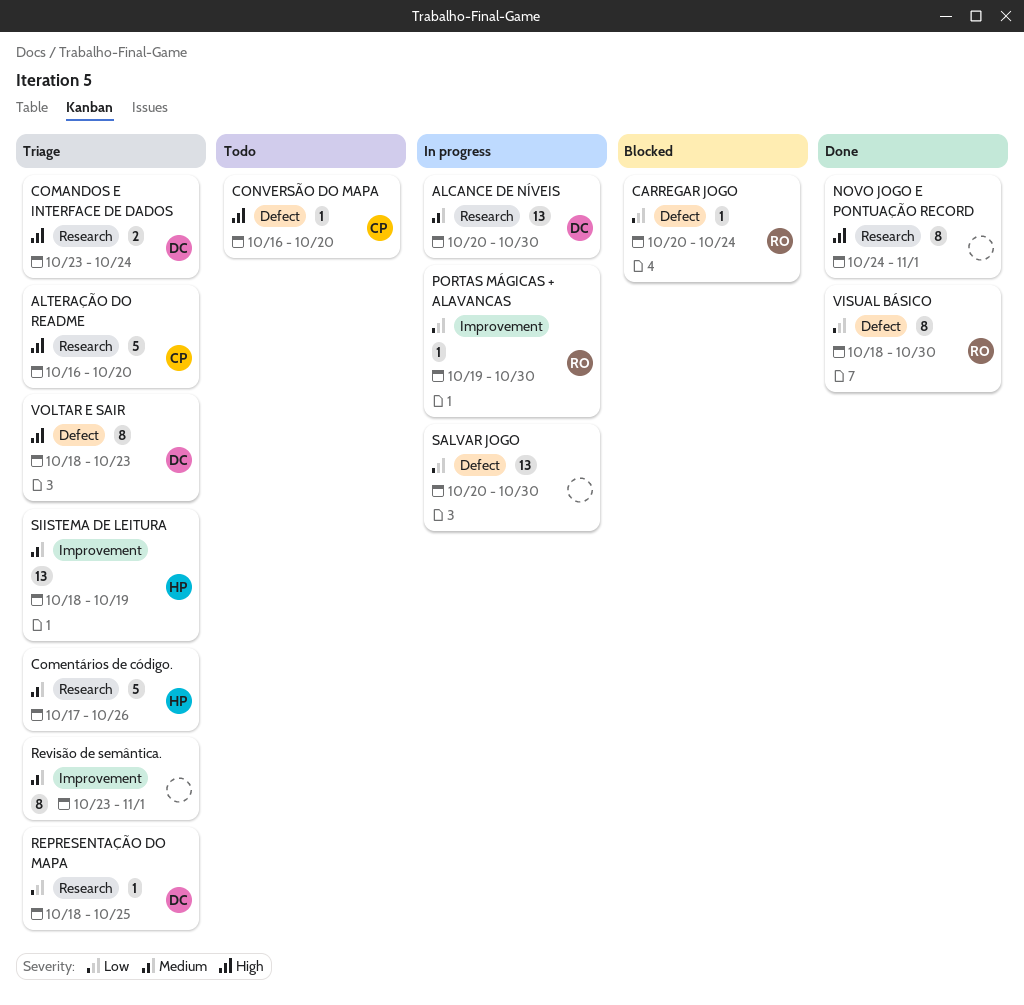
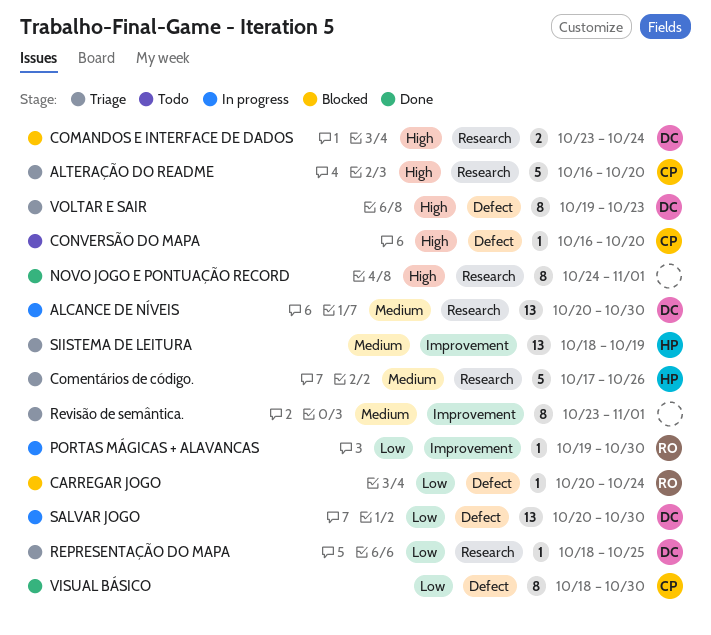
COMANDOS E INTERFACE DE DADOS, status: Triage -> Blocked
SALVAR JOGO, owner: none -> DC
VISUAL BÁSICO, owner: RO -> CP
VOLTAR E SAIR, start: Oct 18 -> Oct 19

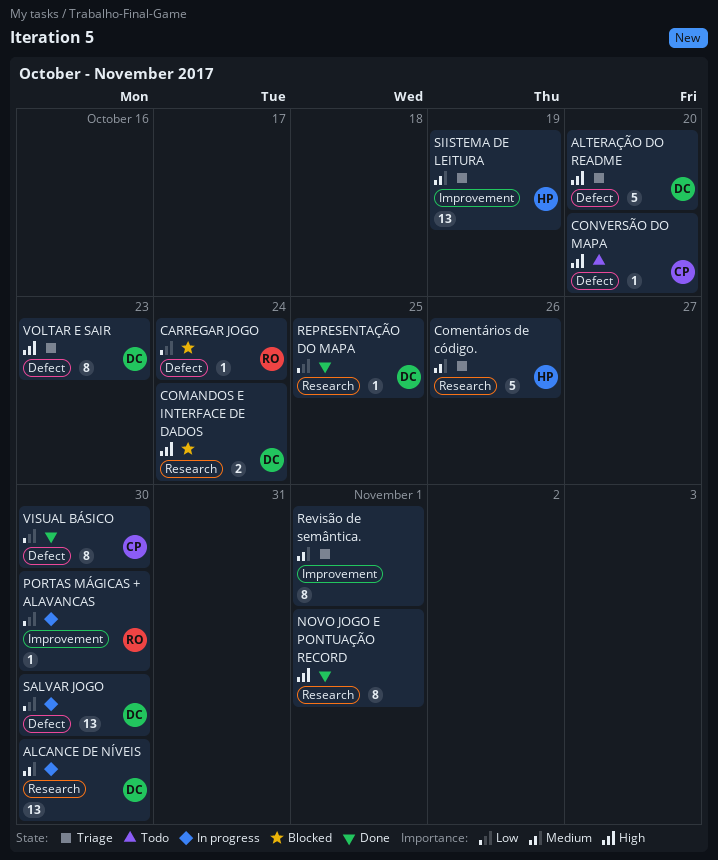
ALTERAÇÃO DO README, owner: CP -> DC
ALTERAÇÃO DO README, label: Research -> Defect
REPRESENTAÇÃO DO MAPA, status: Triage -> Done

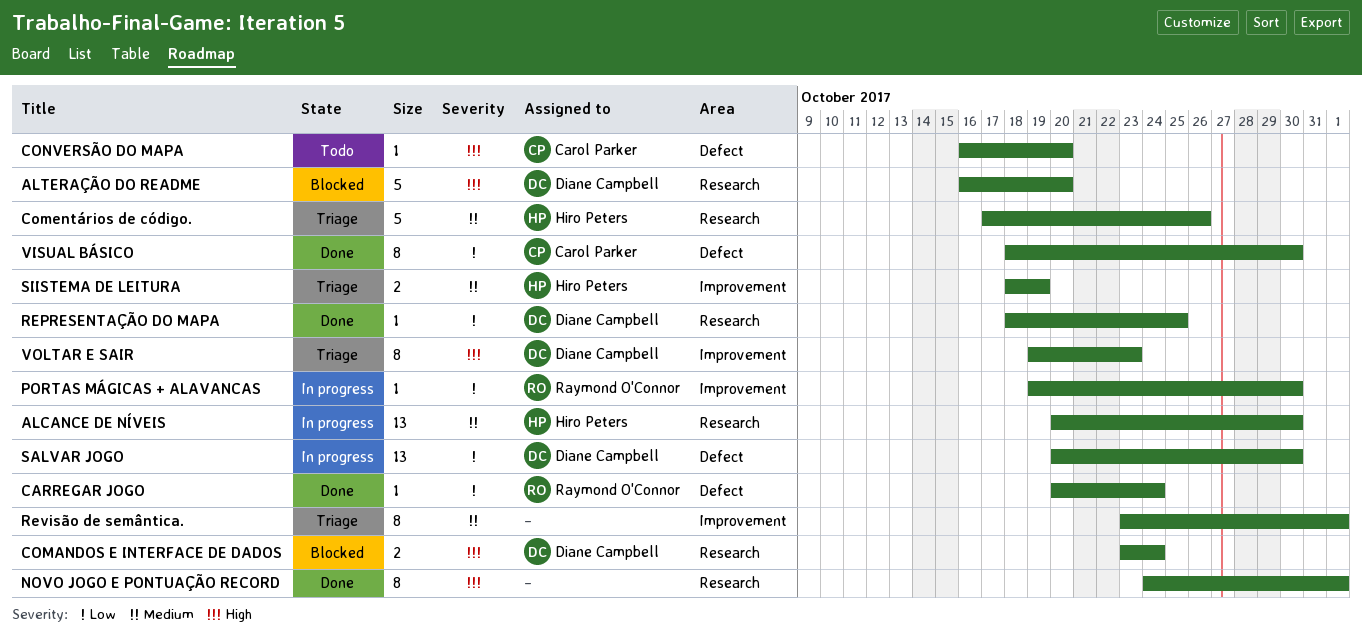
ALCANCE DE NÍVEIS, owner: Diane Campbell -> Hiro Peters
ALTERAÇÃO DO README, status: Triage -> Blocked
ALTERAÇÃO DO README, label: Defect -> Research
CARREGAR JOGO, status: Blocked -> Done
SIISTEMA DE LEITURA, estimate: 13 -> 2
VOLTAR E SAIR, label: Defect -> Improvement

